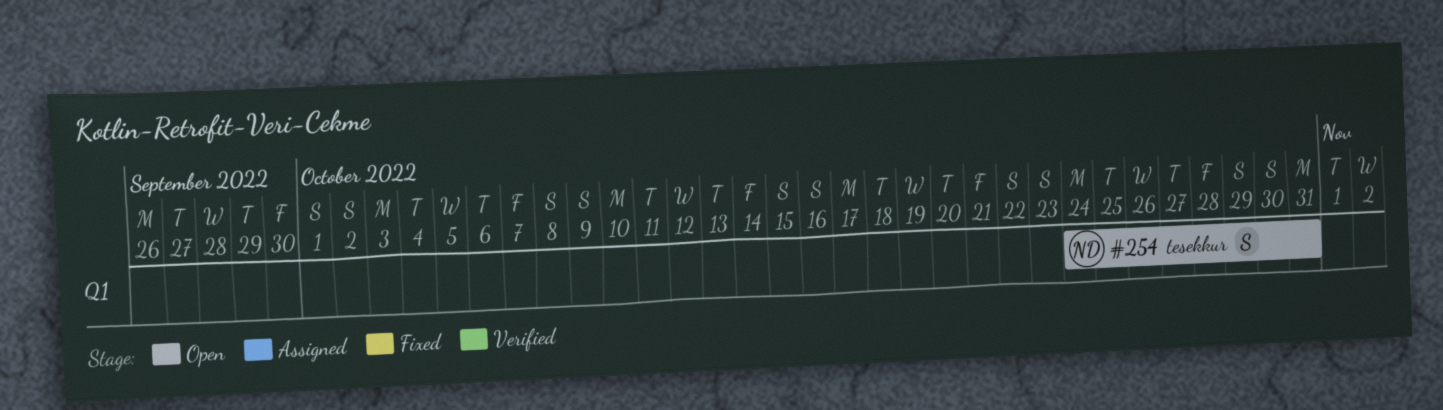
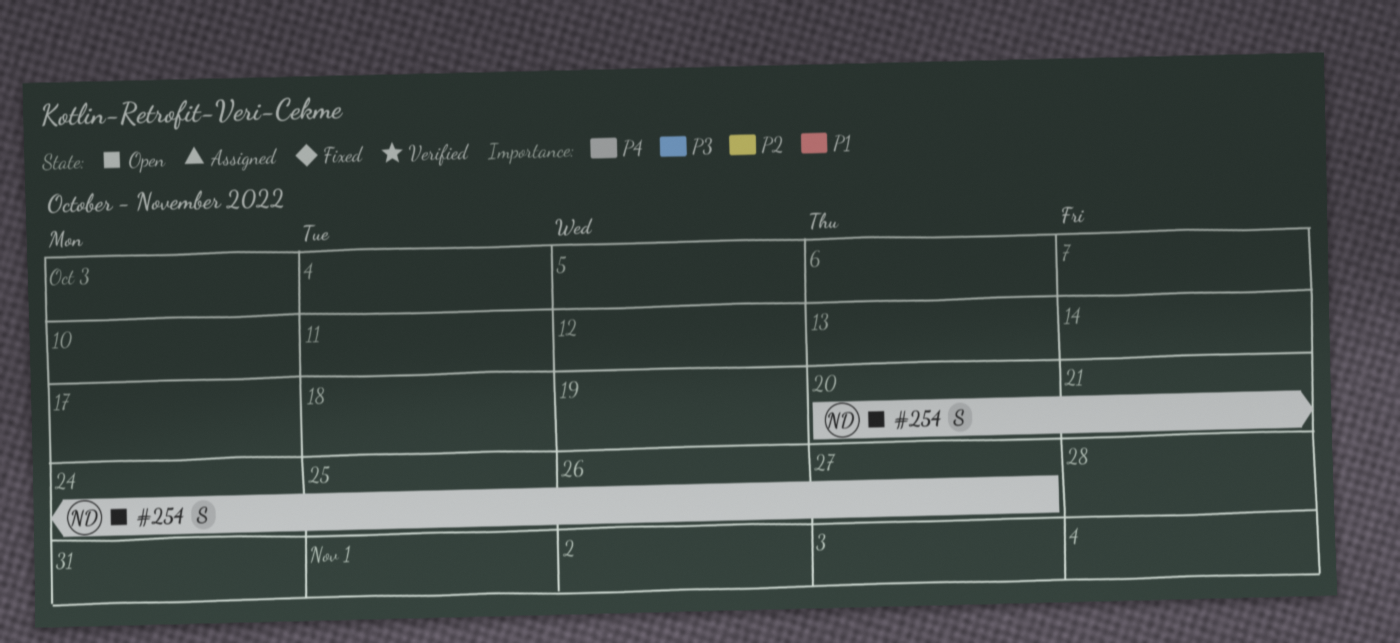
#254, start: Oct 24 -> Oct 20
#254, due: Oct 31 -> Oct 27

